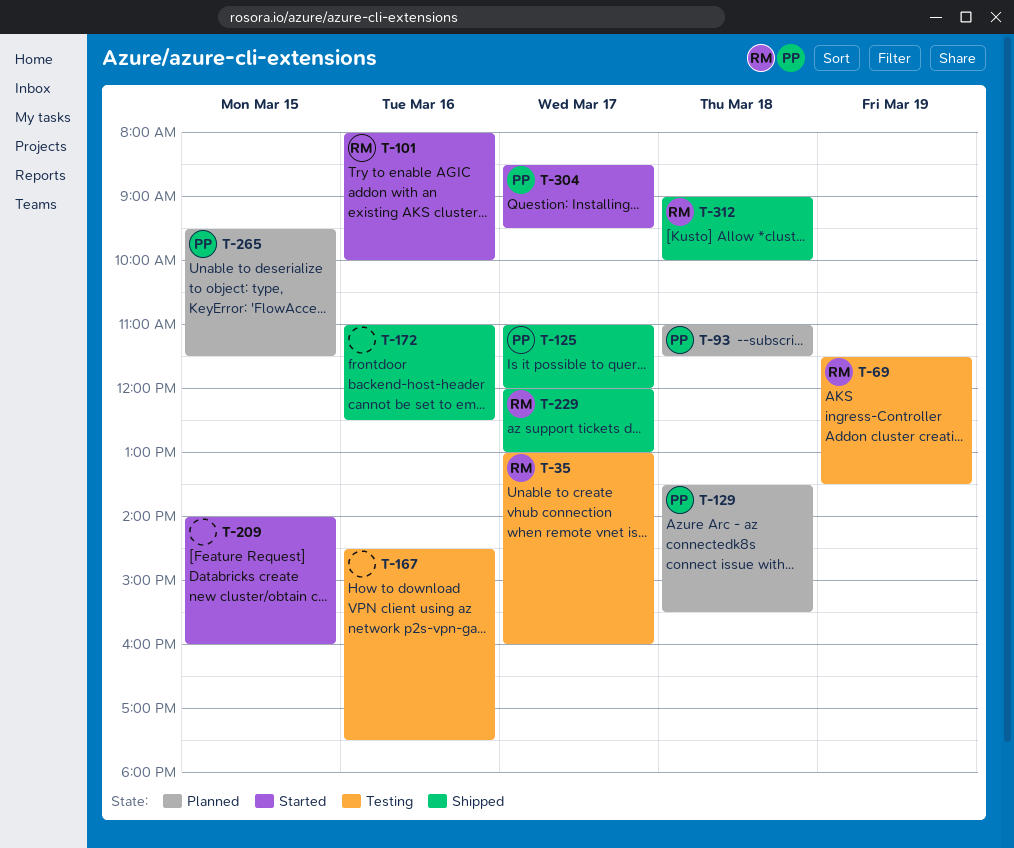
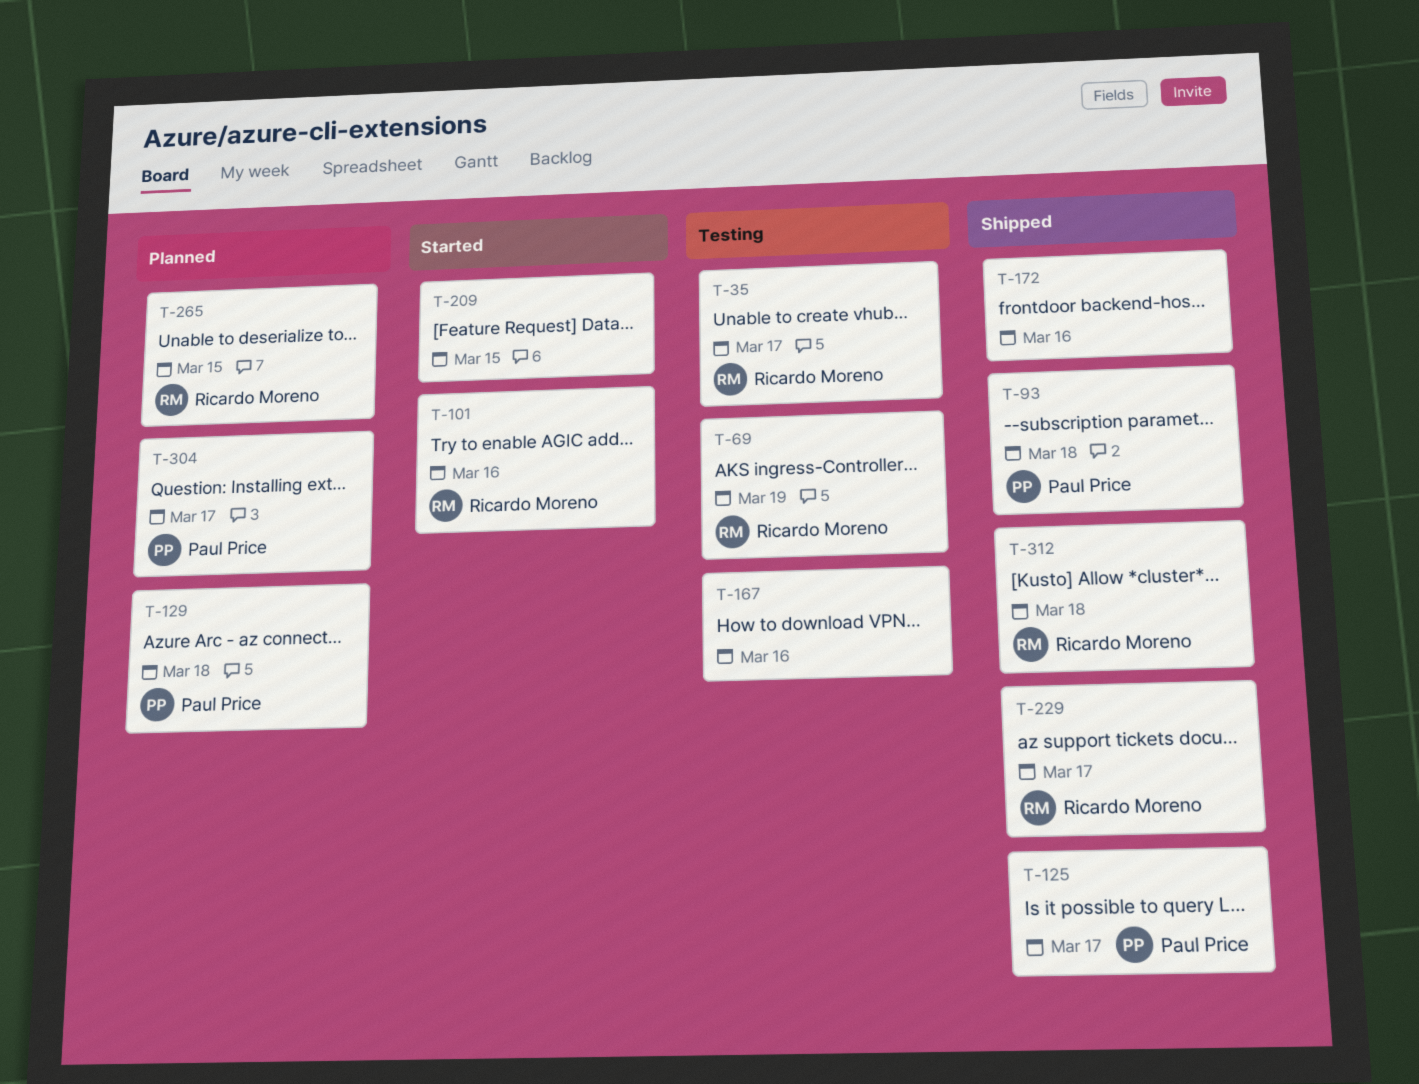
T-93, status: Planned -> Shipped
T-265, owner: Paul Price -> Ricardo Moreno
T-304, status: Started -> Planned

